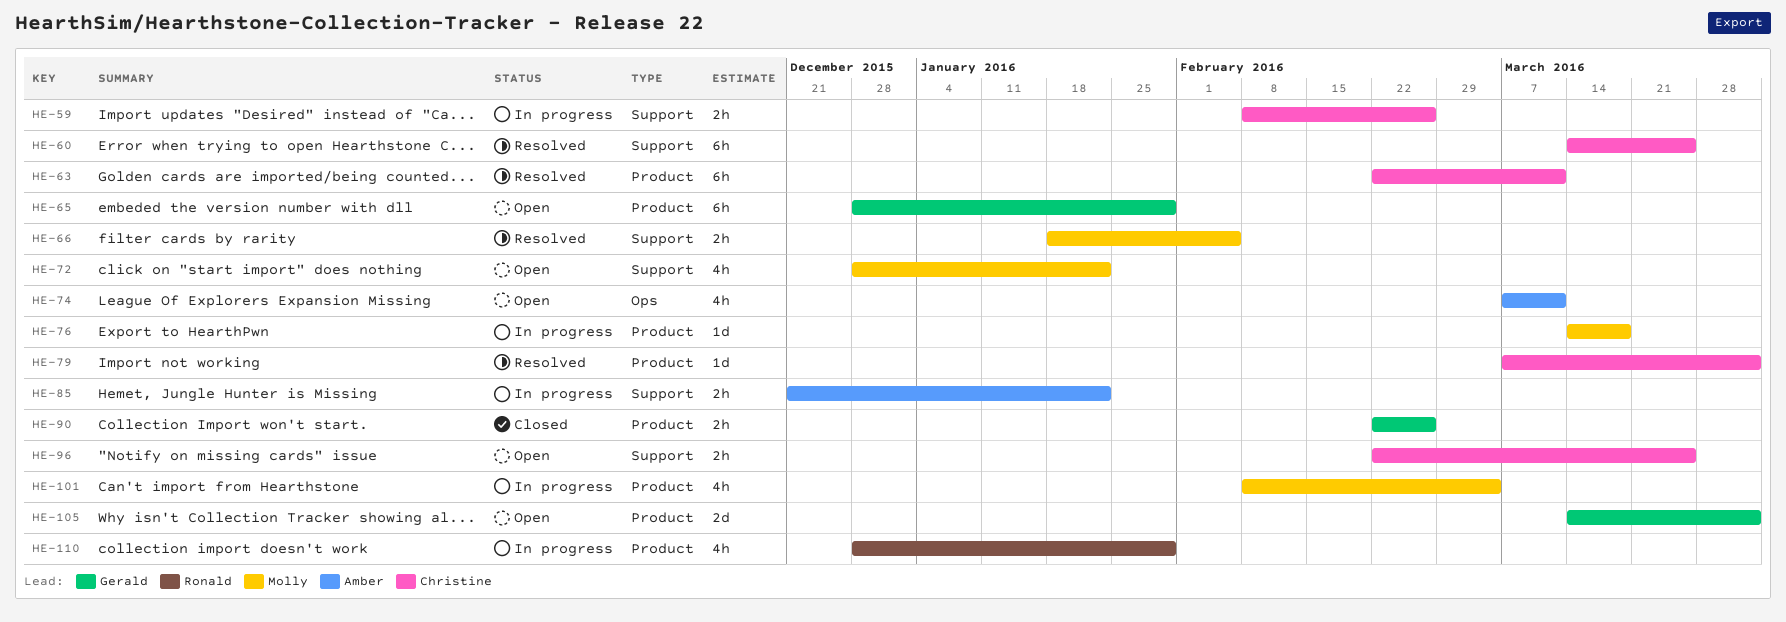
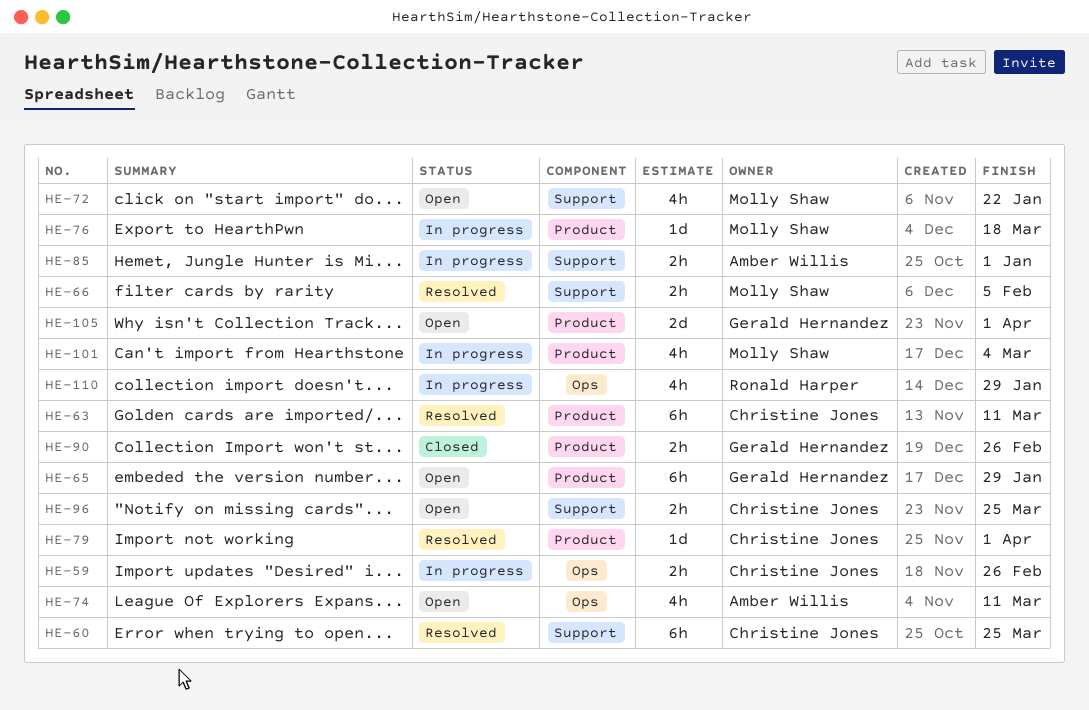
HE-59, label: Support -> Ops
HE-85, due: Jan 22 -> Jan 1
HE-110, label: Product -> Ops

